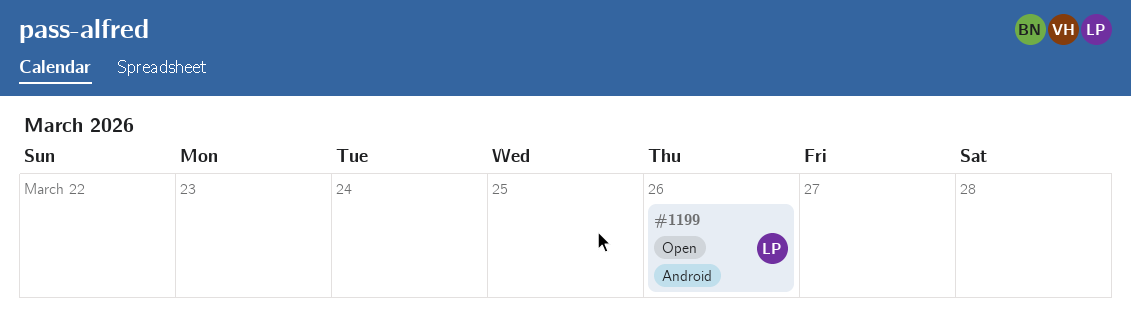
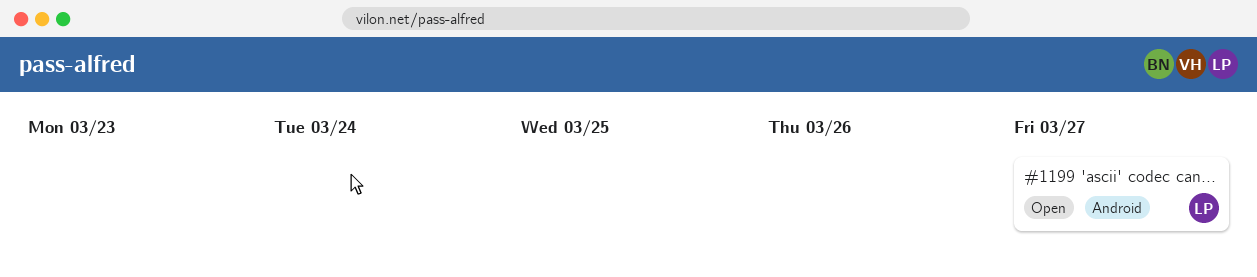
#1199, due: Mar 26 -> Mar 27

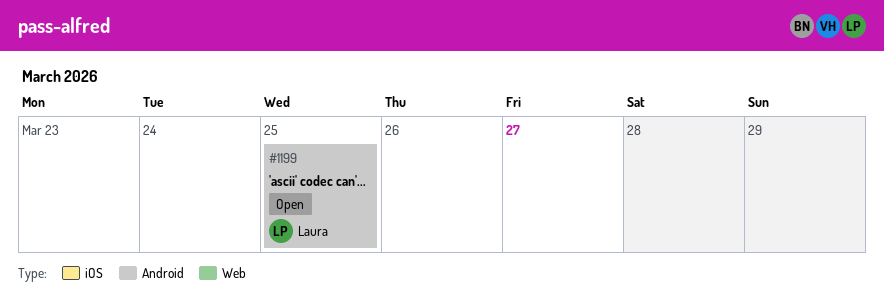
#1199, due: Mar 27 -> Mar 25

